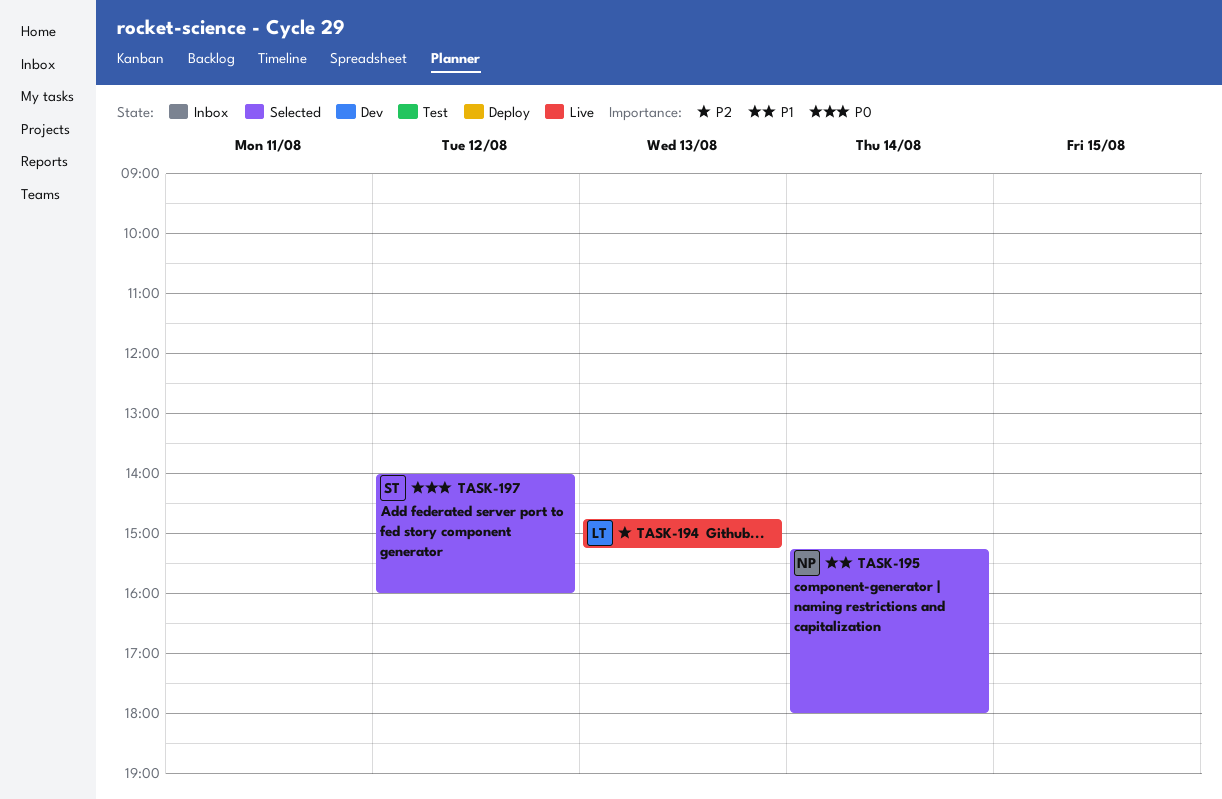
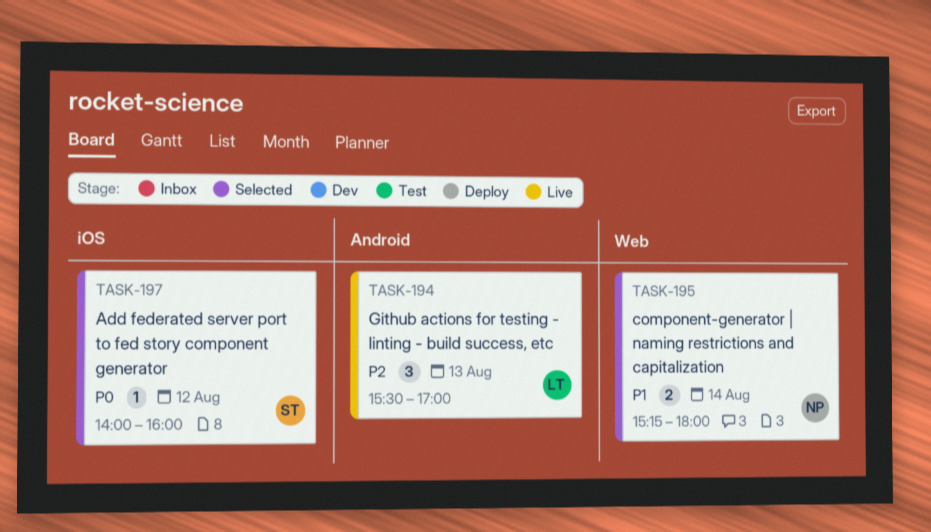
TASK-194, begins: 14:45 -> 15:30
TASK-194, ends: 15:15 -> 17:00

